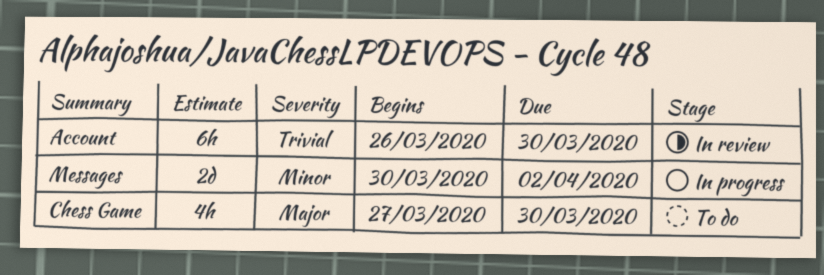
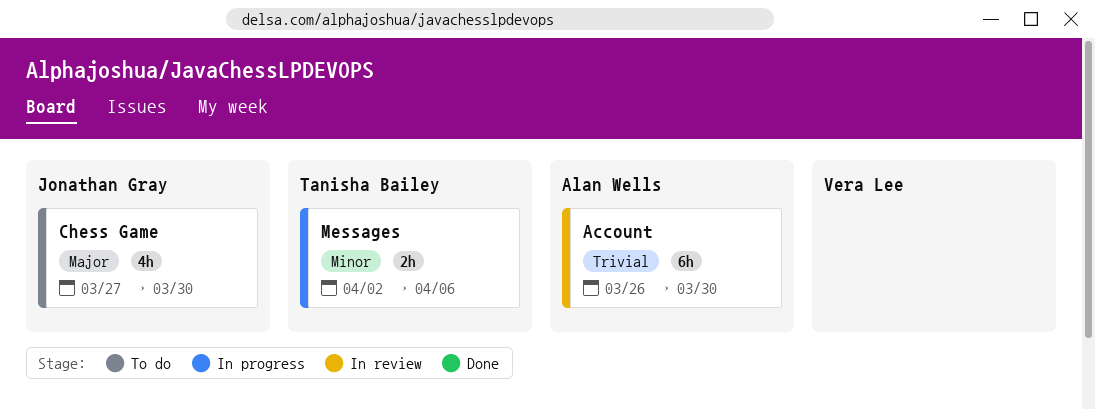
Messages, estimate: 2d -> 2h
Messages, start: Mar 30 -> Apr 2
Messages, due: Apr 2 -> Apr 6

